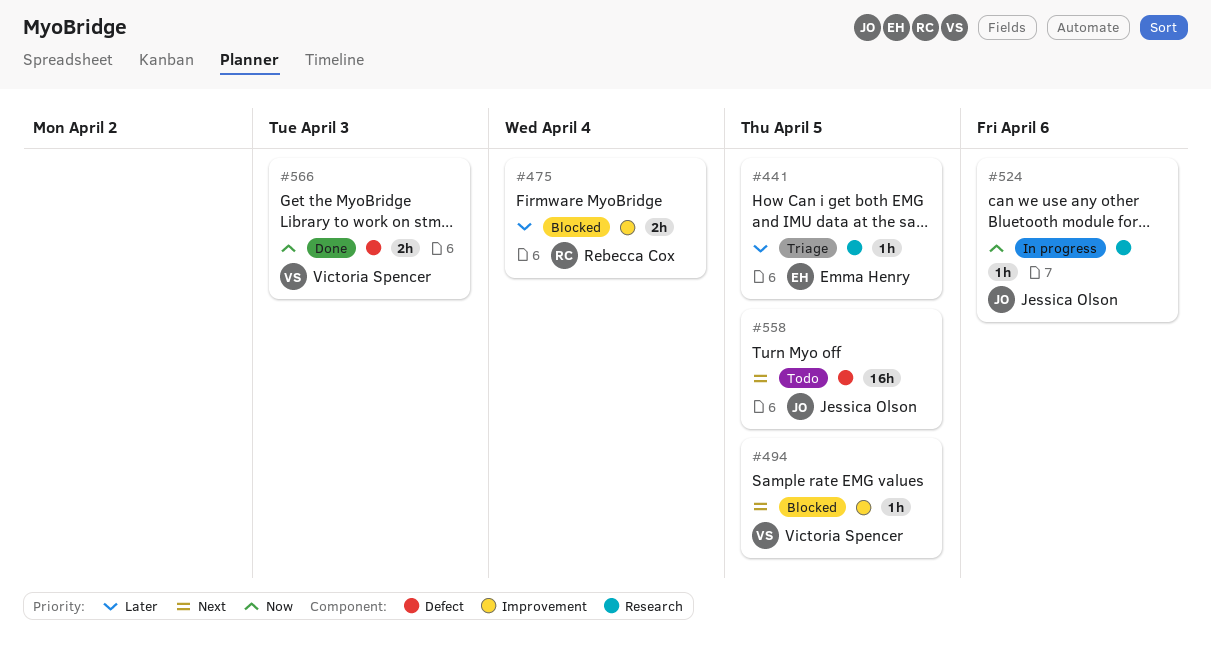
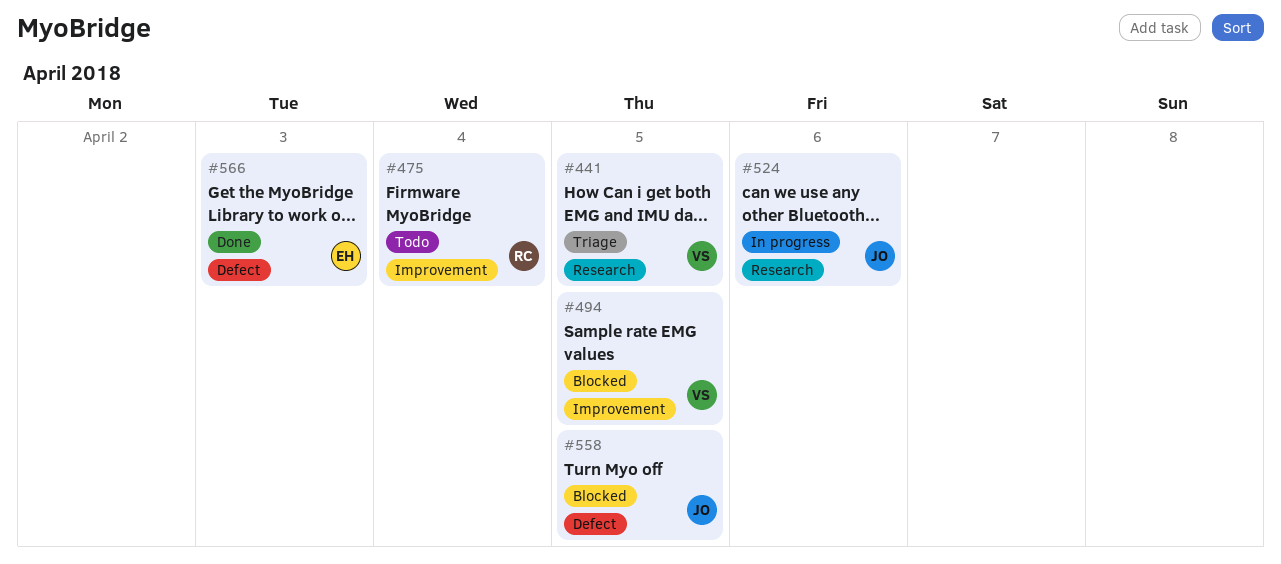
#441, owner: Emma Henry -> Victoria Spencer
#475, status: Blocked -> Todo
#558, status: Todo -> Blocked
#566, owner: Victoria Spencer -> Emma Henry

